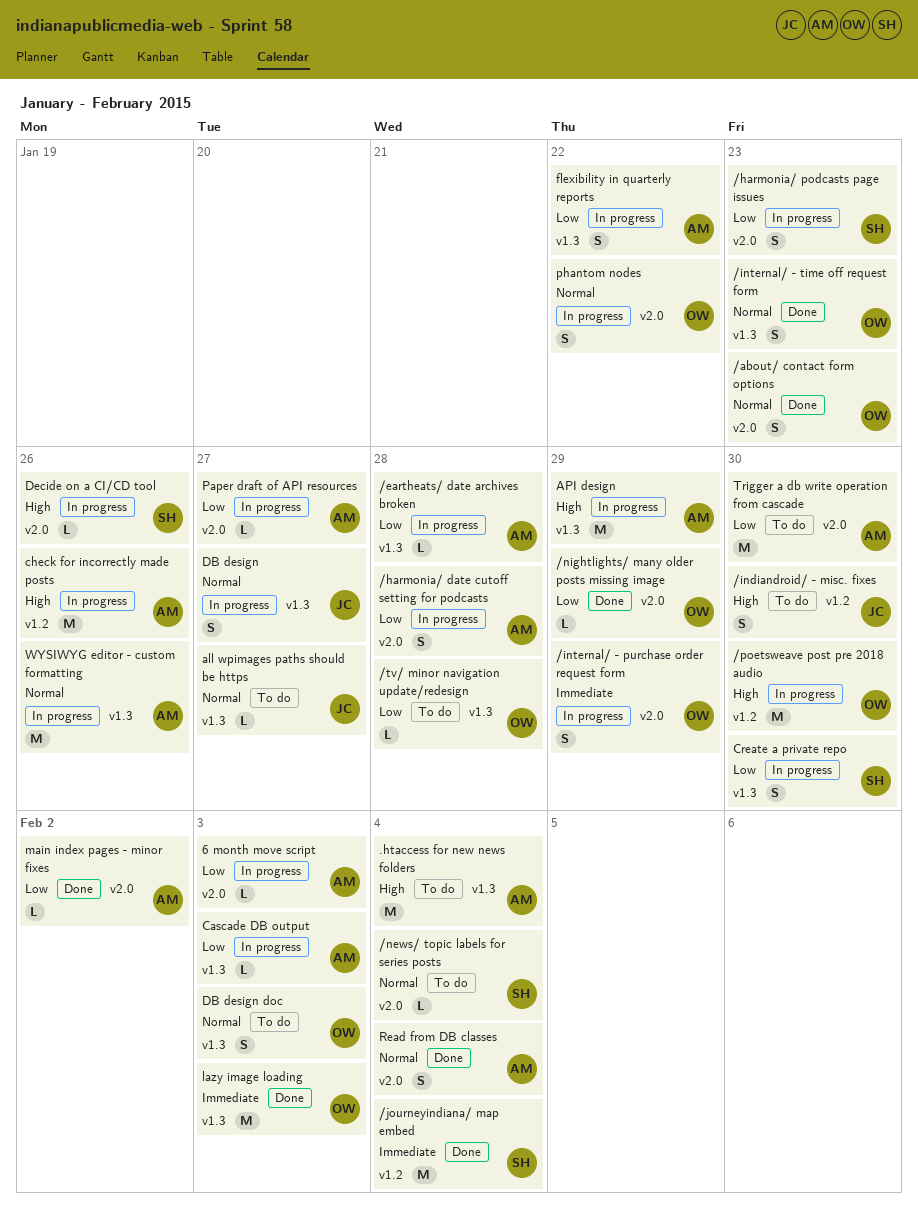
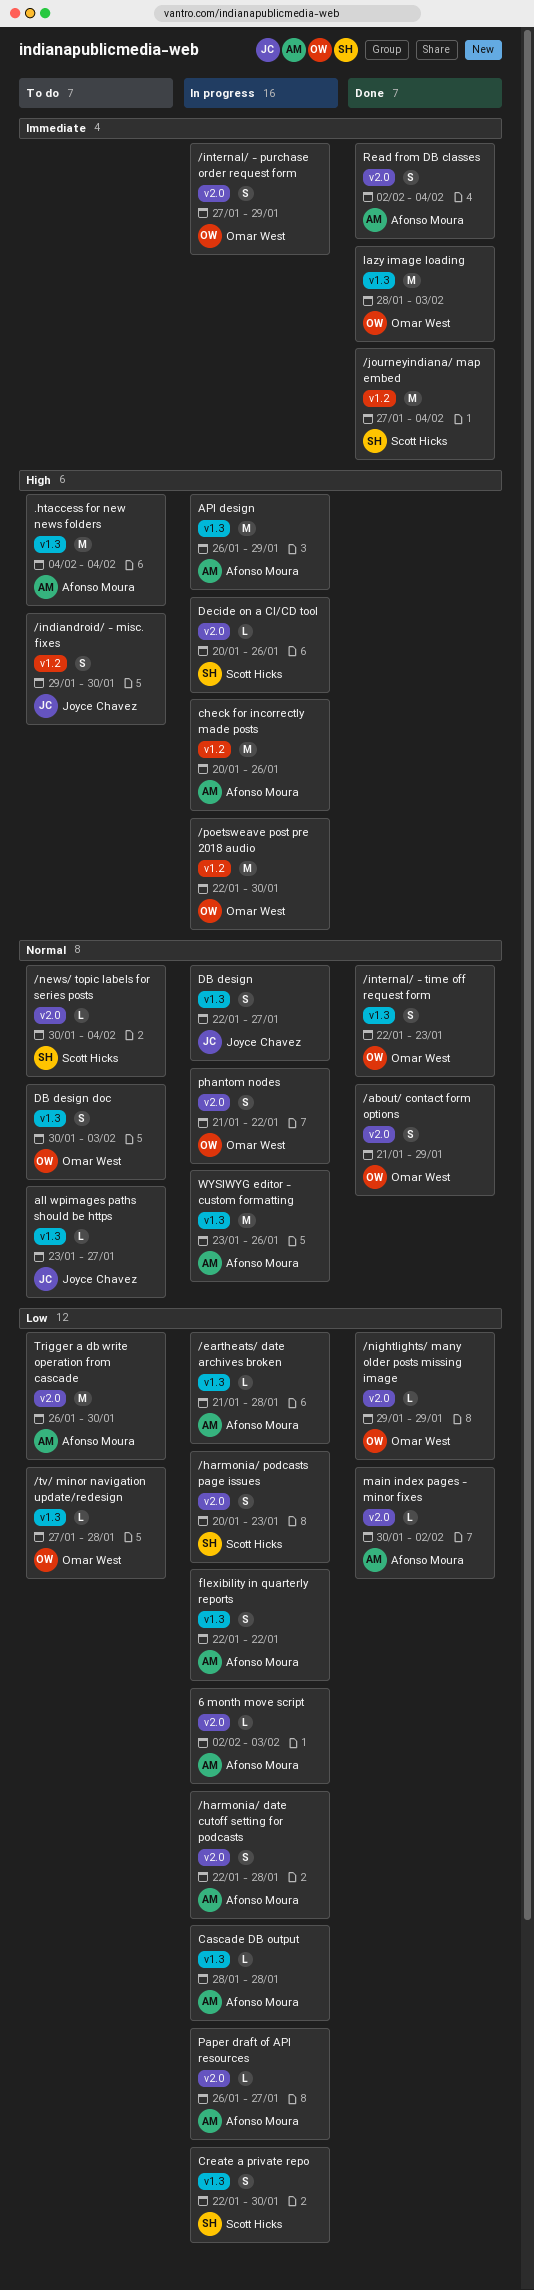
/about/ contact form options, due: Jan 23 -> Jan 29
Cascade DB output, due: Feb 3 -> Jan 28
Read from DB classes, priority: Normal -> Immediate

